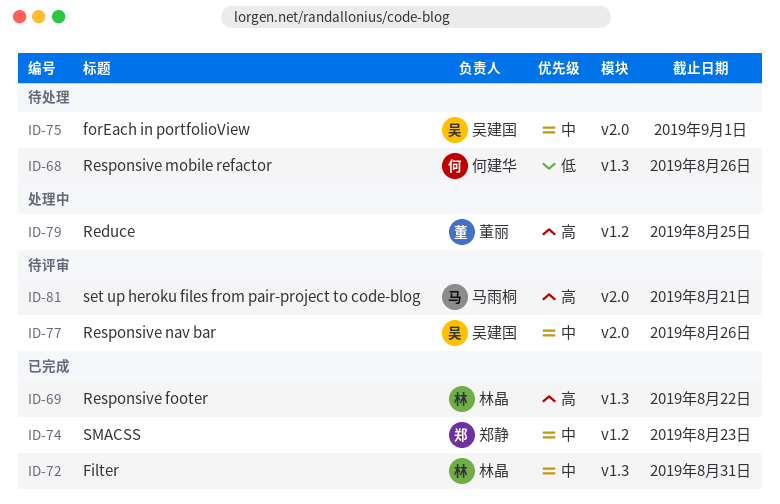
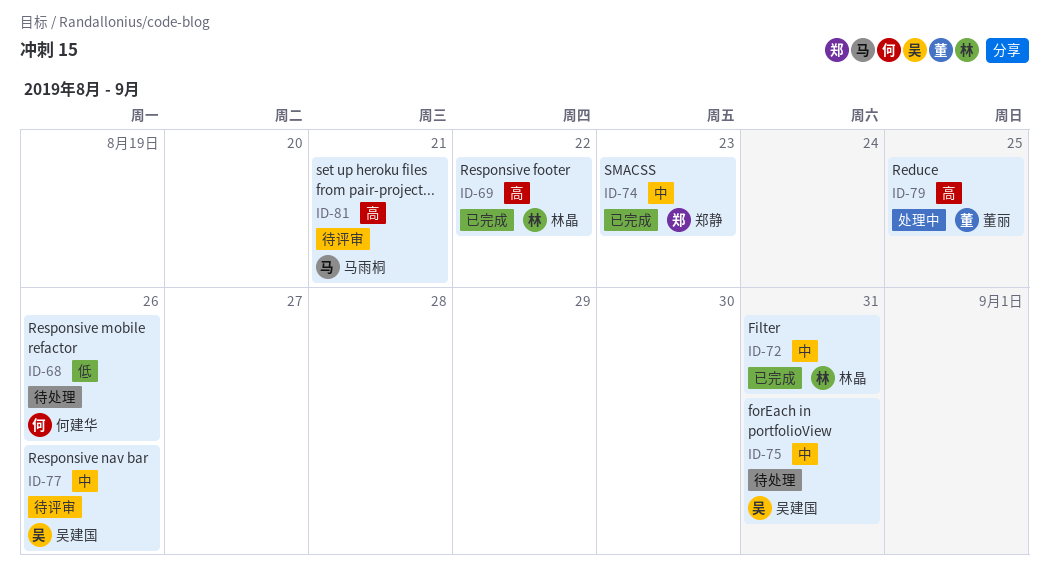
ID-75, due: Sep 1 -> Aug 31

